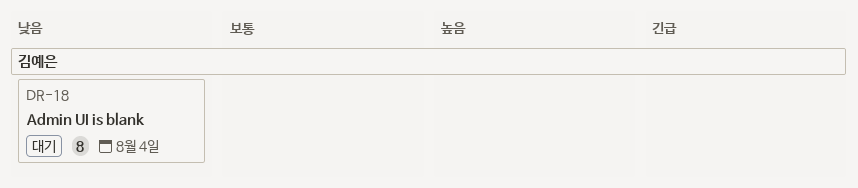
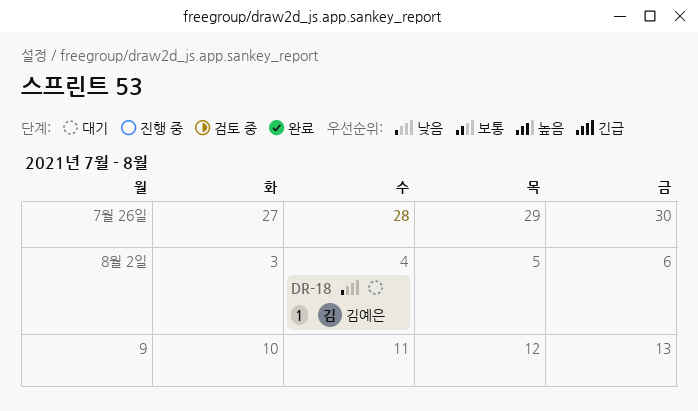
DR-18, estimate: 8 -> 1

